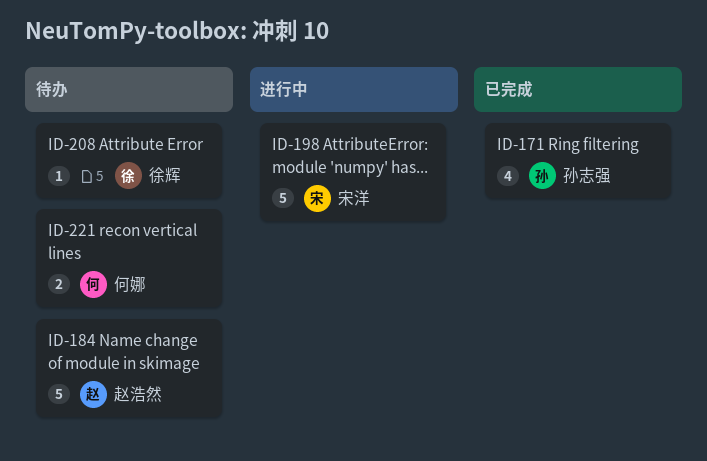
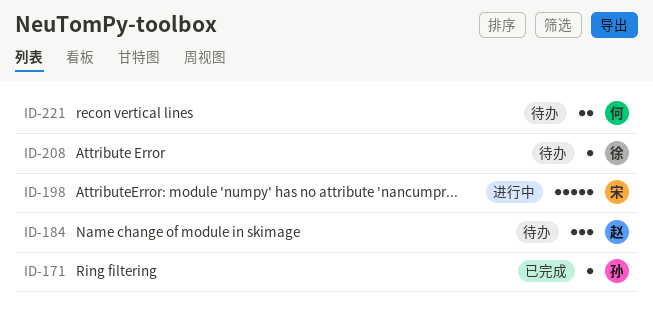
ID-171, estimate: 4 -> 1
ID-184, estimate: 5 -> 3

